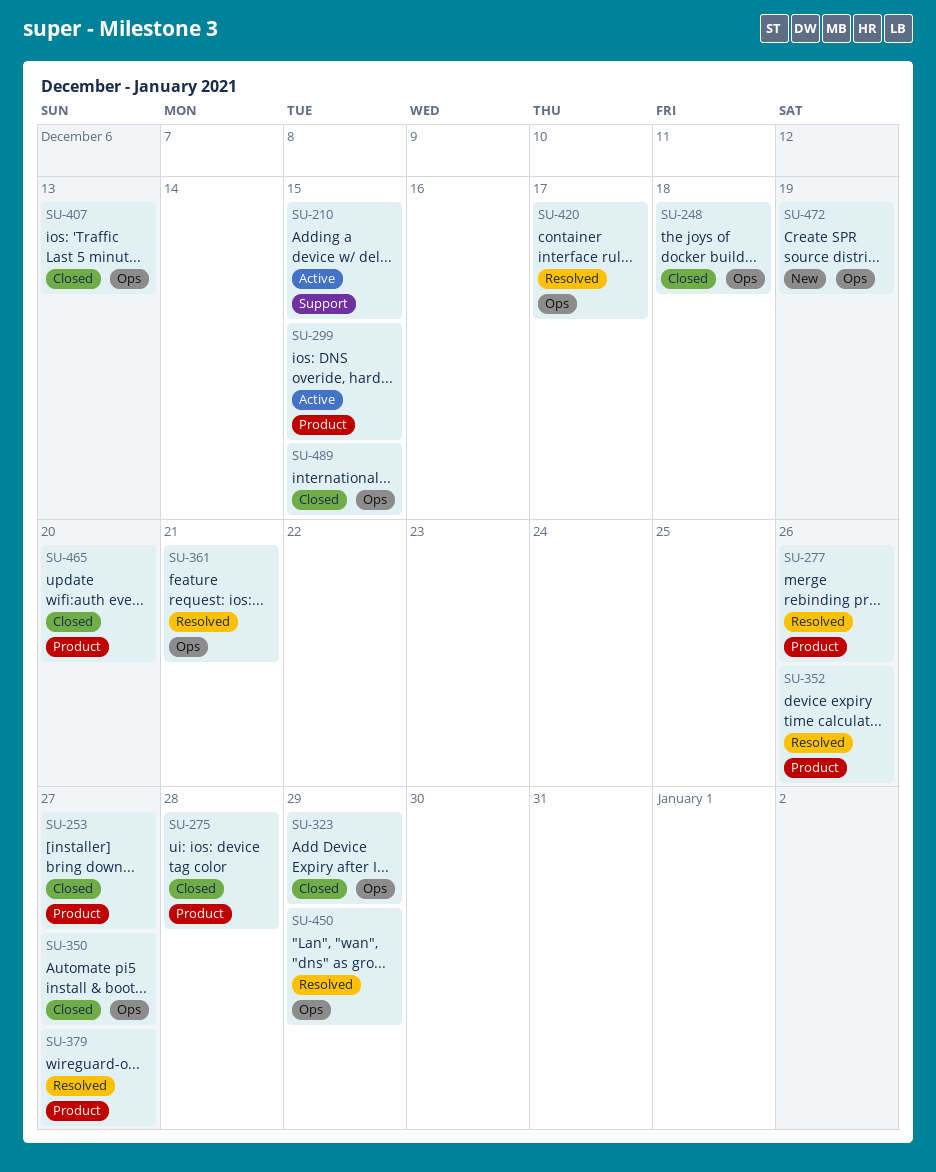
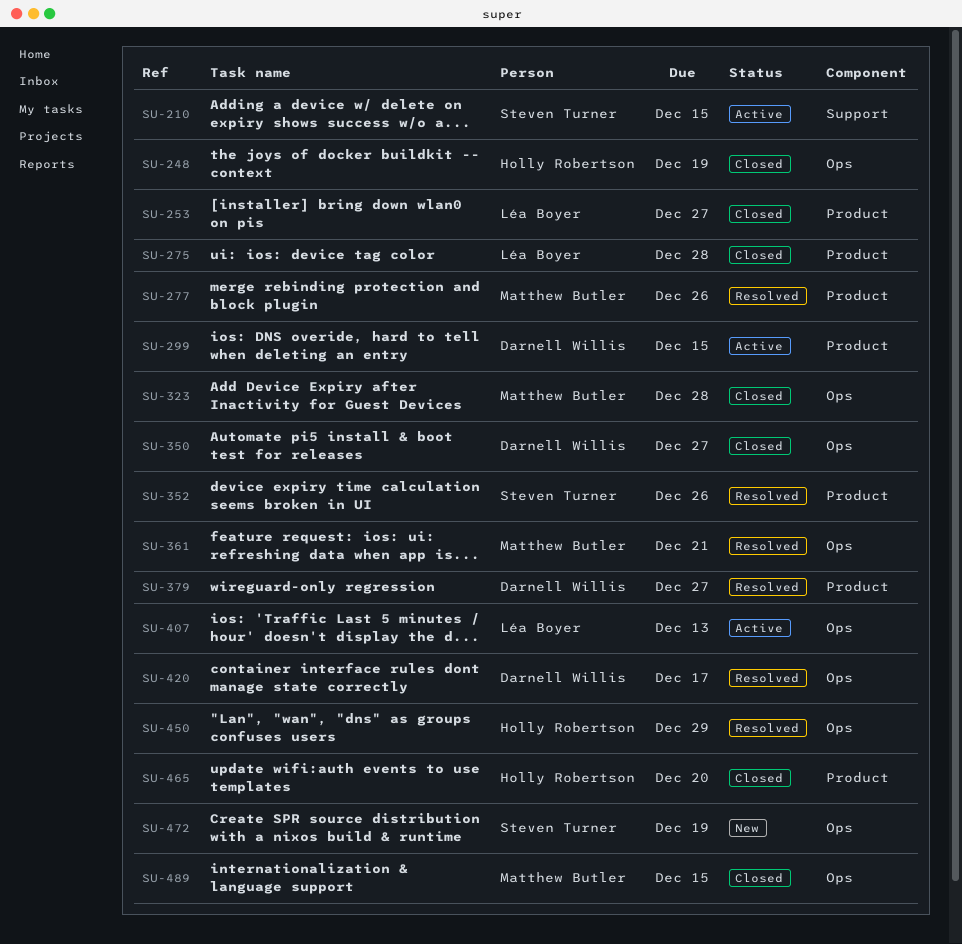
SU-248, due: Dec 18 -> Dec 19
SU-323, due: Dec 29 -> Dec 28
SU-407, status: Closed -> Active

